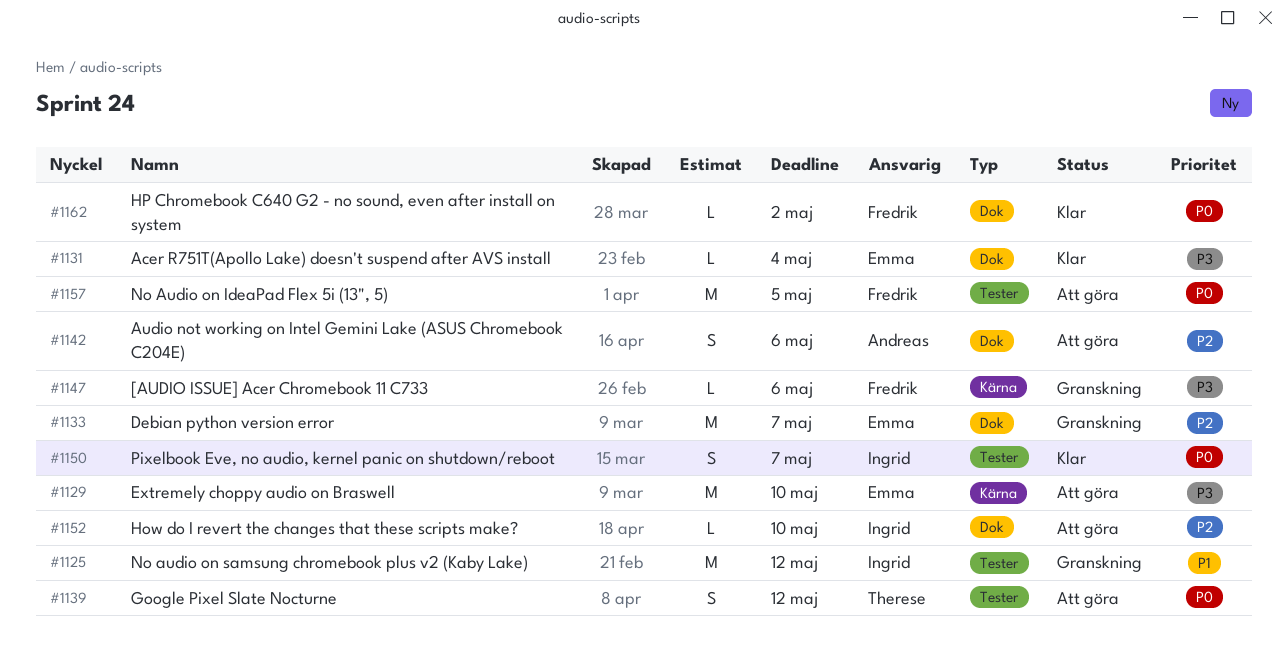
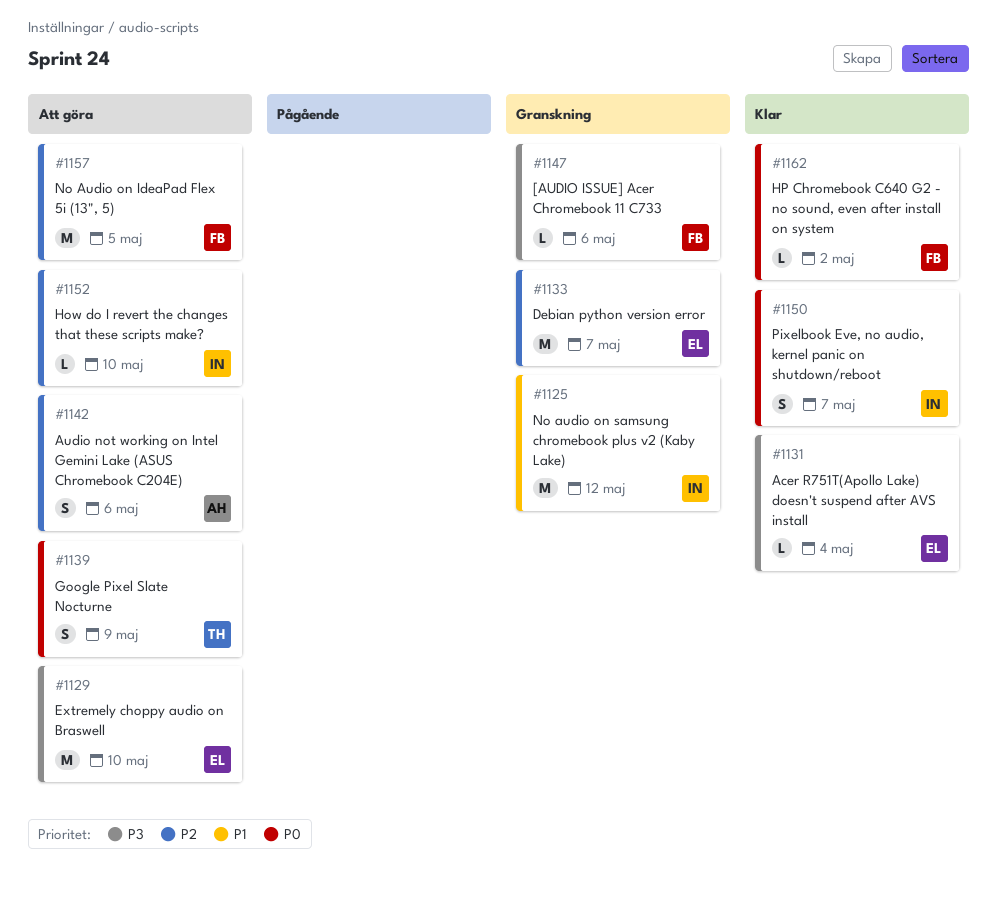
#1139, due: May 12 -> May 9
#1157, priority: P0 -> P2

